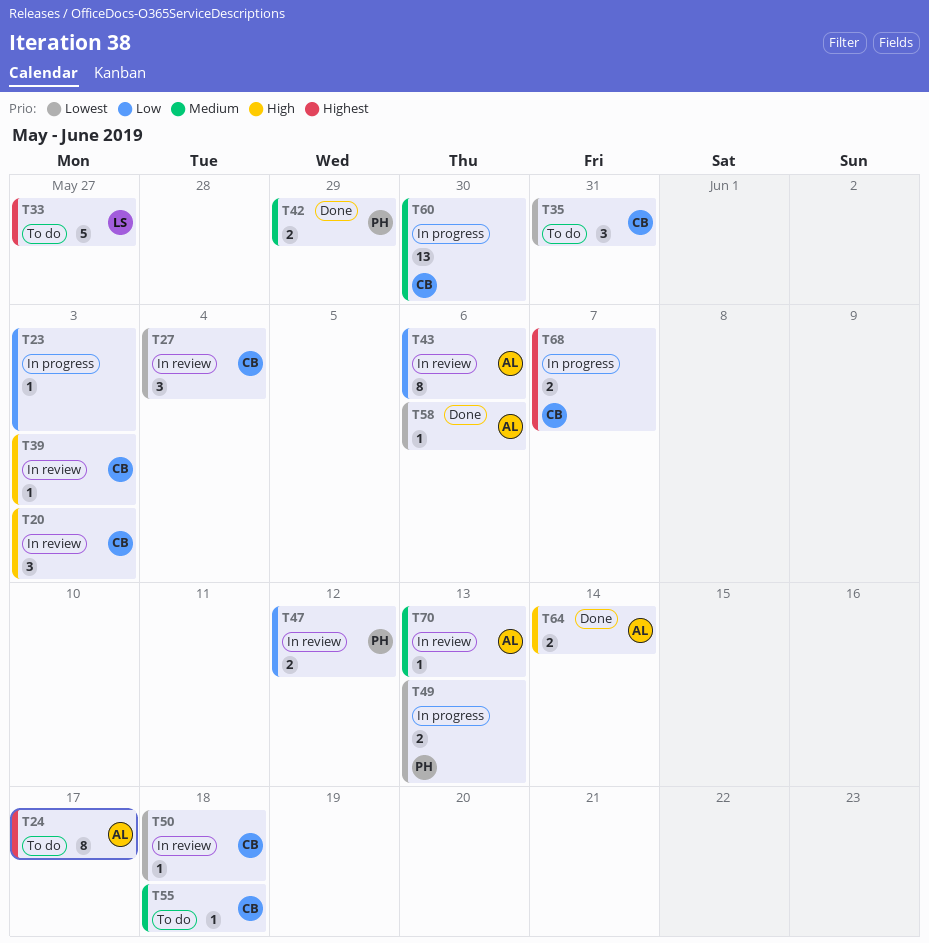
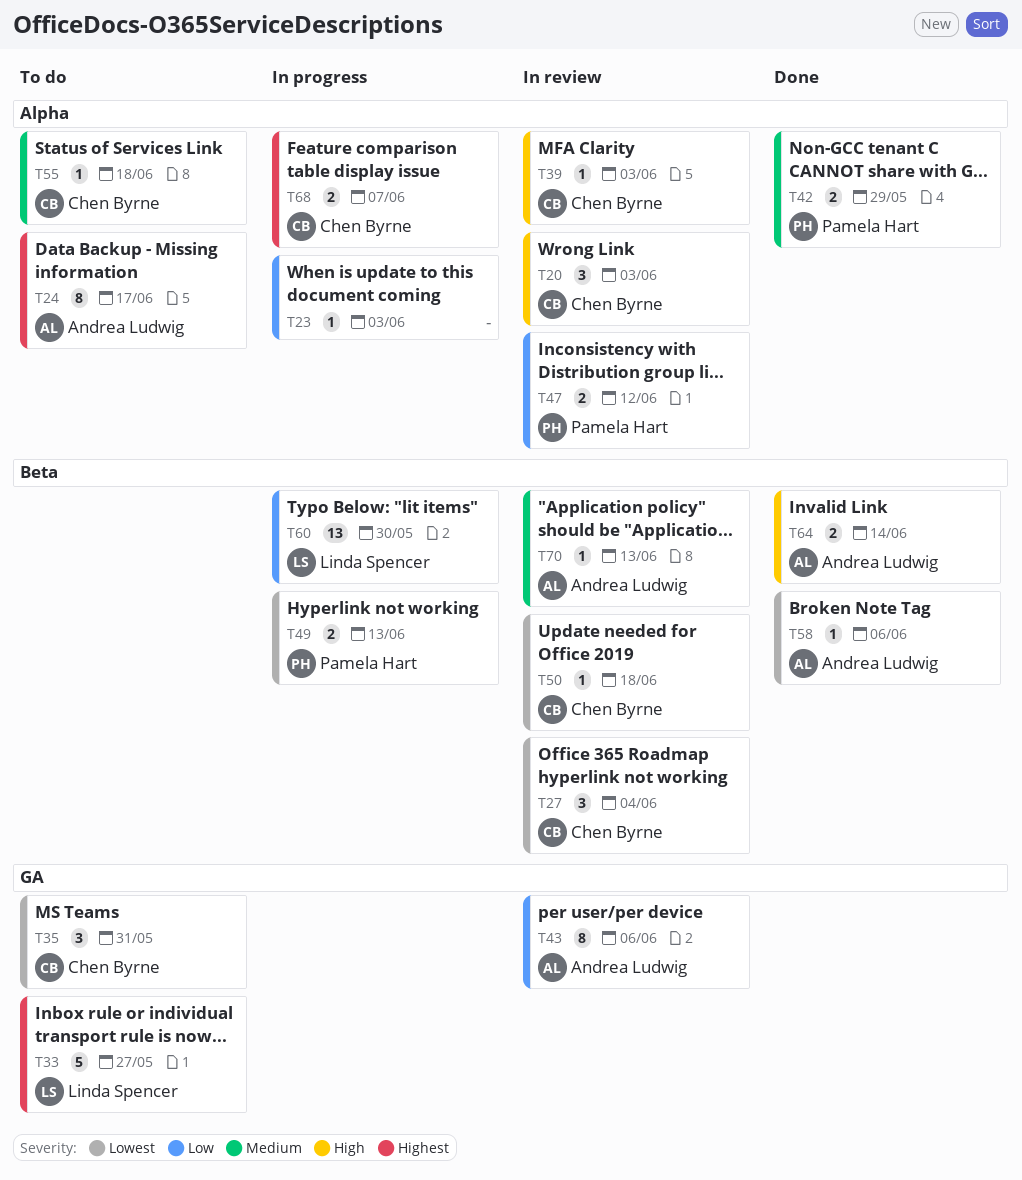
T60, owner: Chen Byrne -> Linda Spencer
T60, priority: Medium -> Low

